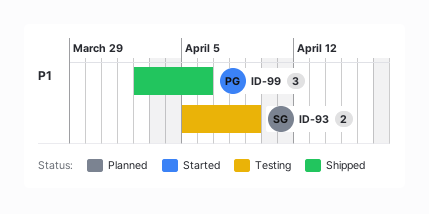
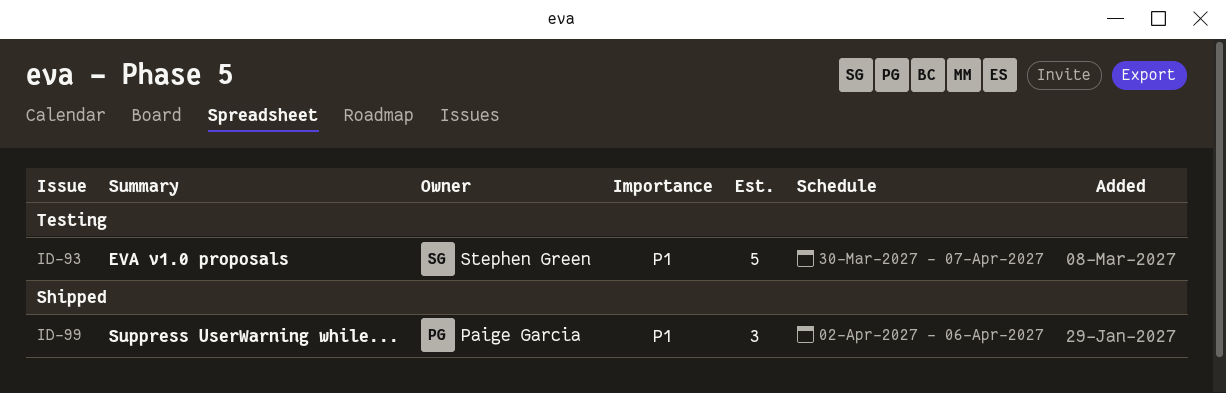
ID-93, estimate: 2 -> 5
ID-93, start: Apr 5 -> Mar 30
ID-93, due: Apr 9 -> Apr 7

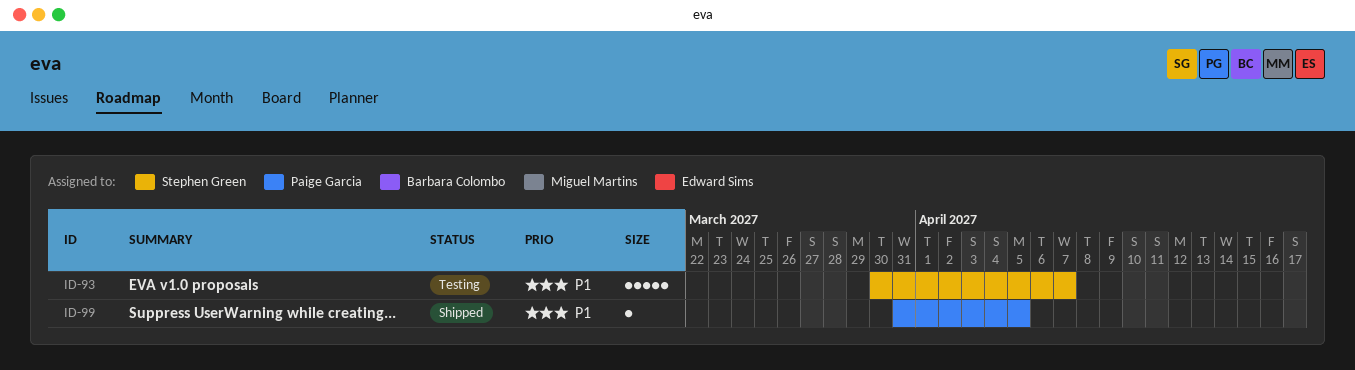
ID-99, estimate: 3 -> 1
ID-99, start: Apr 2 -> Mar 31
ID-99, due: Apr 6 -> Apr 5

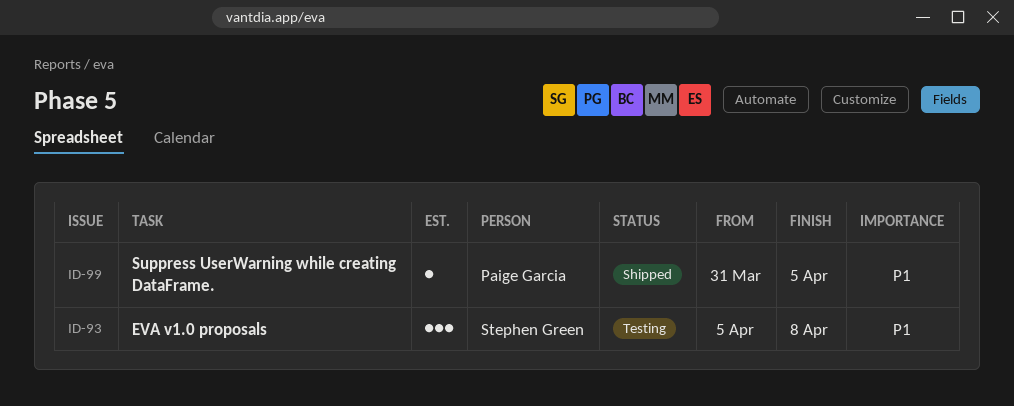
ID-93, estimate: 5 -> 3
ID-93, start: Mar 30 -> Apr 5
ID-93, due: Apr 7 -> Apr 8

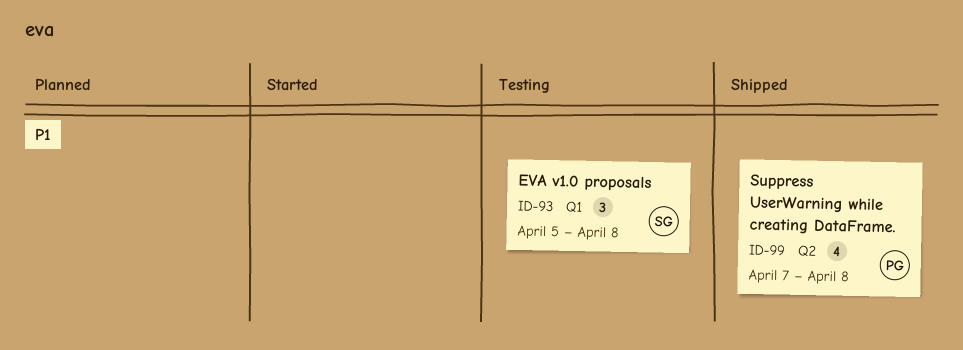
ID-99, estimate: 1 -> 4
ID-99, start: Mar 31 -> Apr 7
ID-99, due: Apr 5 -> Apr 8

